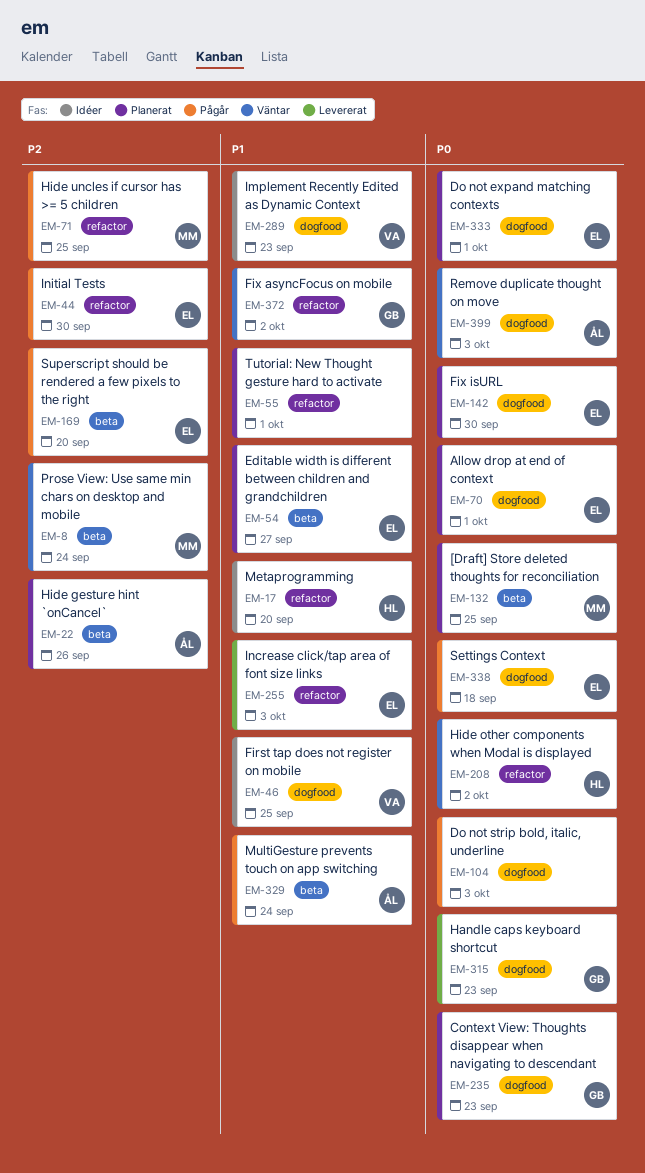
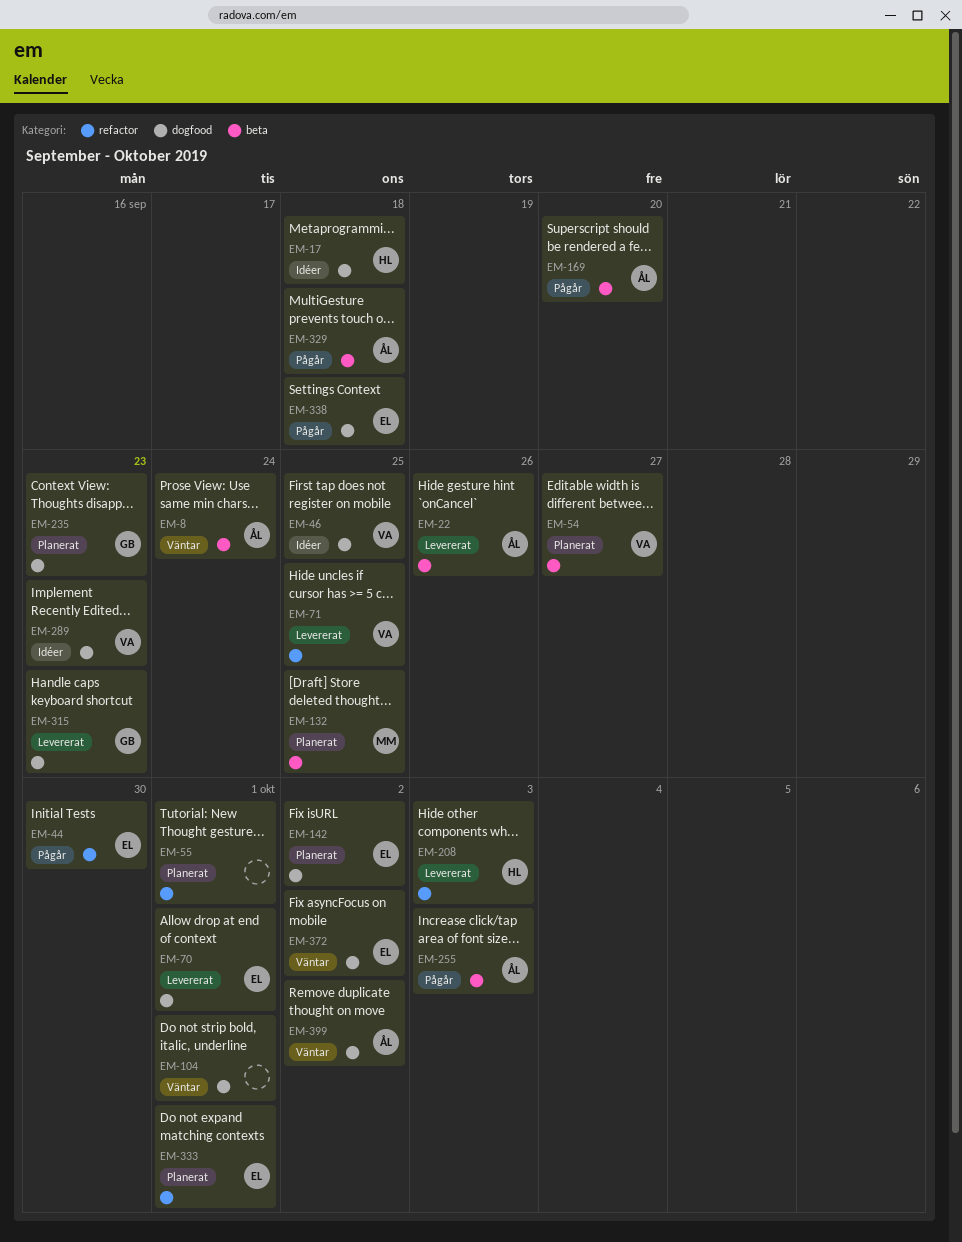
EM-8, owner: MM -> ÅL
EM-17, label: refactor -> dogfood
EM-17, due: Sep 20 -> Sep 18
EM-22, status: Planerat -> Levererat
EM-54, owner: EL -> VA
EM-70, status: Planerat -> Levererat
EM-71, status: Pågår -> Levererat
EM-71, owner: MM -> VA
EM-104, status: Pågår -> Väntar
EM-104, due: Oct 3 -> Oct 1
EM-142, due: Sep 30 -> Oct 2
EM-169, owner: EL -> ÅL
EM-208, status: Väntar -> Levererat
EM-208, due: Oct 2 -> Oct 3
EM-255, status: Levererat -> Pågår
EM-255, owner: EL -> ÅL
EM-255, label: refactor -> beta
EM-329, due: Sep 24 -> Sep 18
EM-333, label: dogfood -> refactor
EM-372, owner: GB -> EL
EM-372, label: refactor -> dogfood
EM-399, due: Oct 3 -> Oct 2

